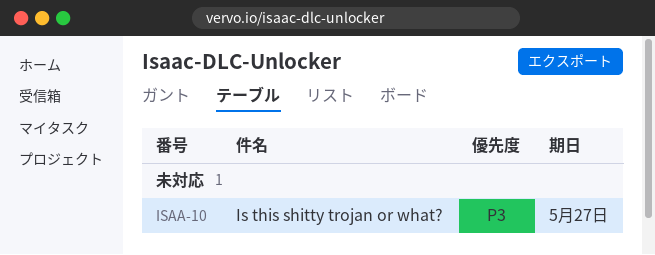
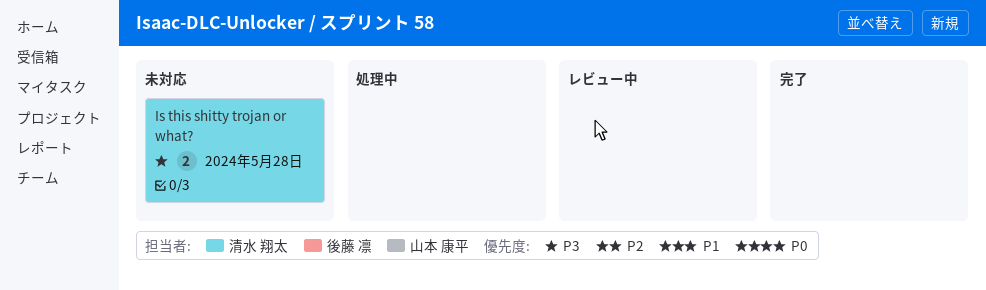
Is this shitty trojan or what?, due: May 27 -> May 28

